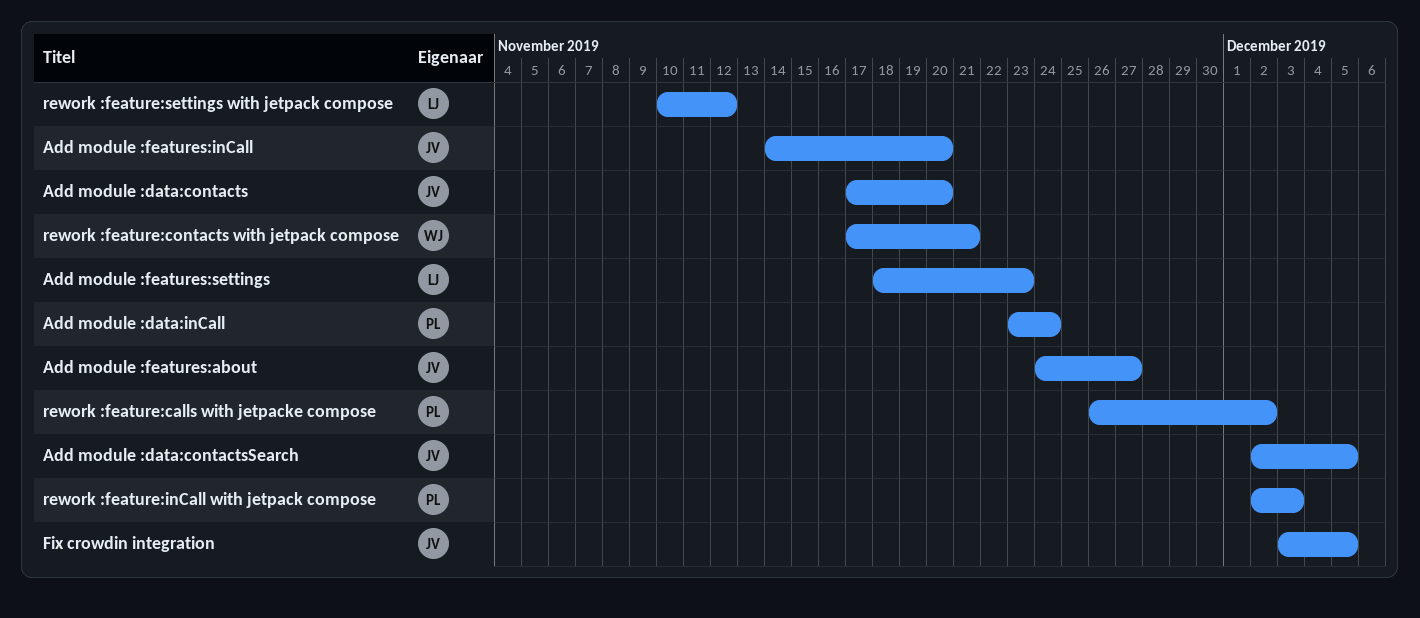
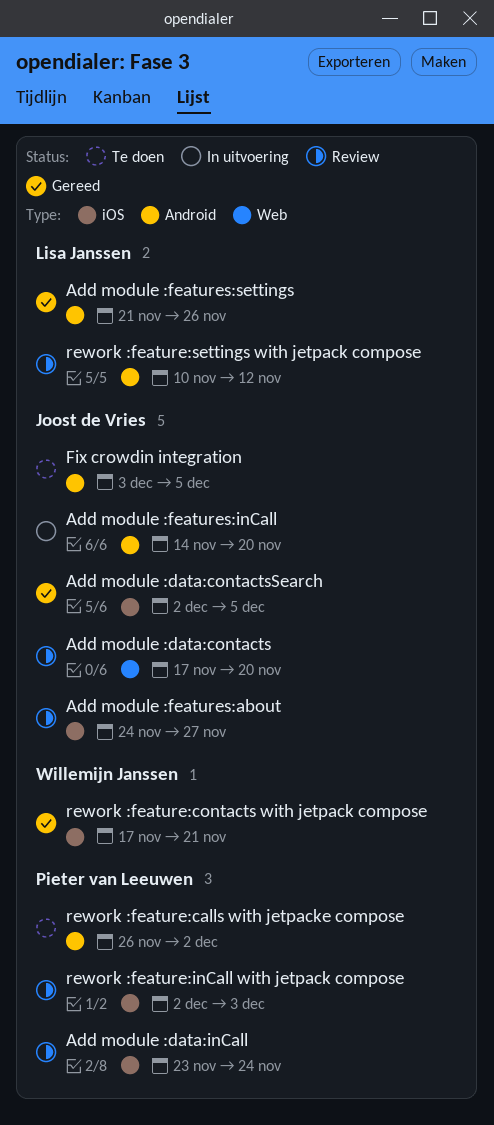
Add module :features:settings, start: Nov 18 -> Nov 21
Add module :features:settings, due: Nov 23 -> Nov 26

